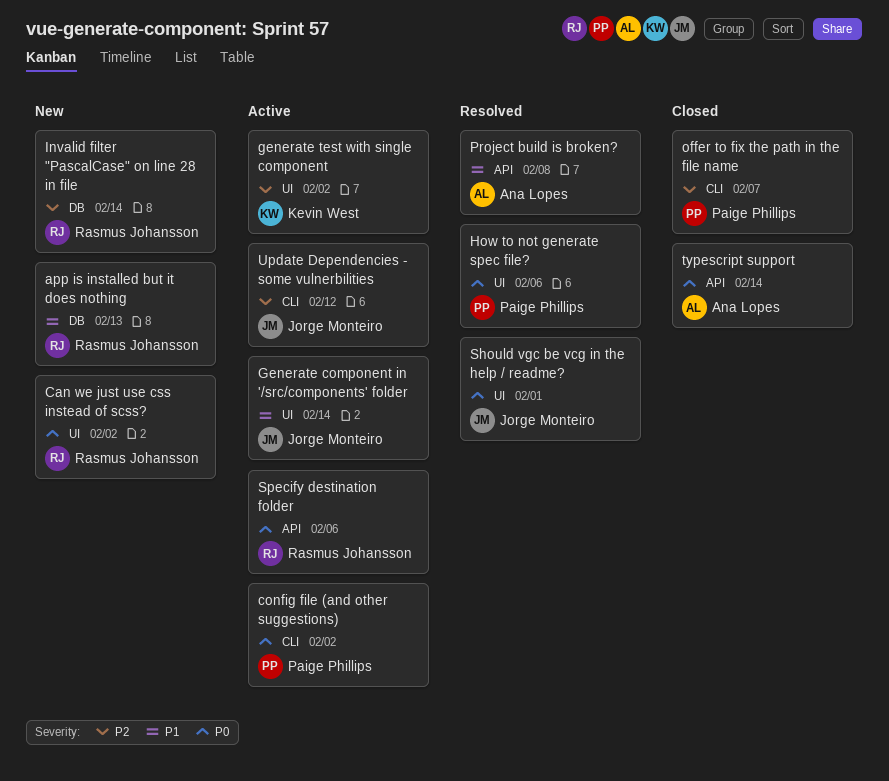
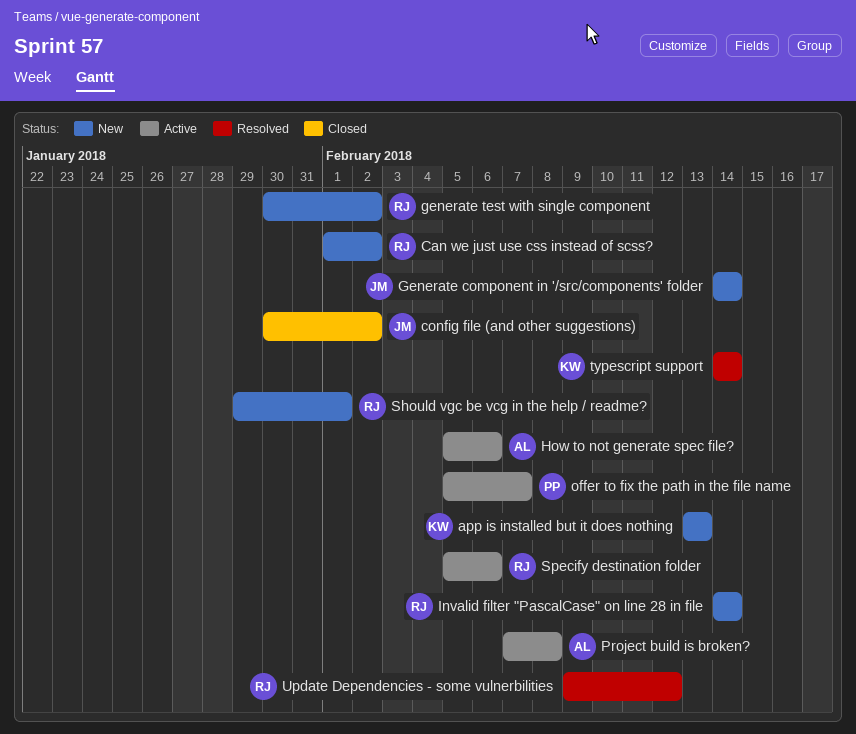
app is installed but it does nothing, owner: Rasmus Johansson -> Kevin West
config file (and other suggestions), status: Active -> Closed
config file (and other suggestions), owner: Paige Phillips -> Jorge Monteiro
Generate component in '/src/components' folder, status: Active -> New
generate test with single component, status: Active -> New
generate test with single component, owner: Kevin West -> Rasmus Johansson
How to not generate spec file?, status: Resolved -> Active
How to not generate spec file?, owner: Paige Phillips -> Ana Lopes
offer to fix the path in the file name, status: Closed -> Active
Project build is broken?, status: Resolved -> Active
Should vgc be vcg in the help / readme?, status: Resolved -> New
Should vgc be vcg in the help / readme?, owner: Jorge Monteiro -> Rasmus Johansson
typescript support, status: Closed -> Resolved
typescript support, owner: Ana Lopes -> Kevin West
Update Dependencies - some vulnerbilities, status: Active -> Resolved
Update Dependencies - some vulnerbilities, owner: Jorge Monteiro -> Rasmus Johansson

